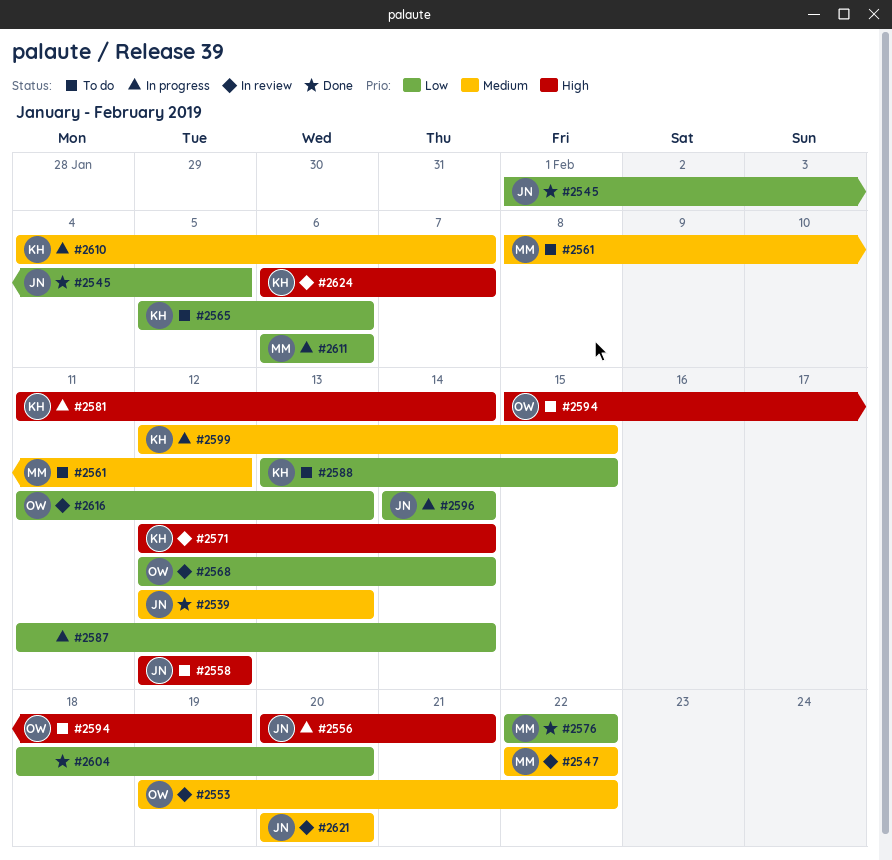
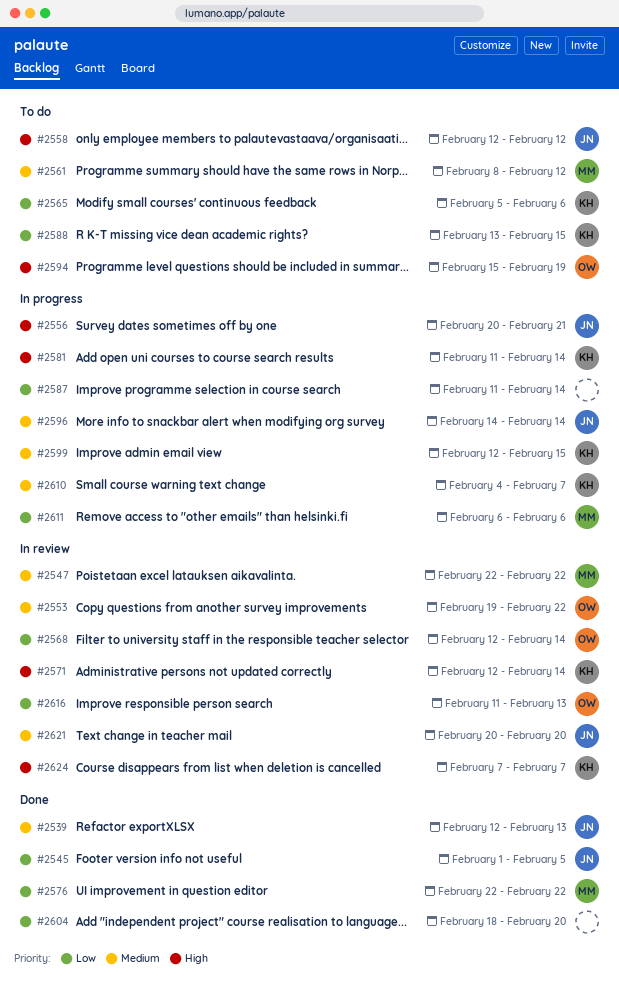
#2596, priority: Low -> Medium
#2624, start: Feb 6 -> Feb 7

